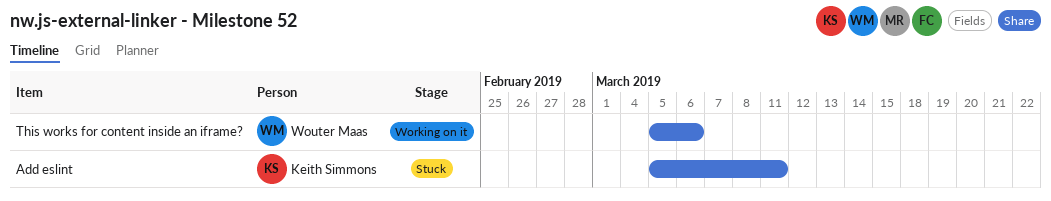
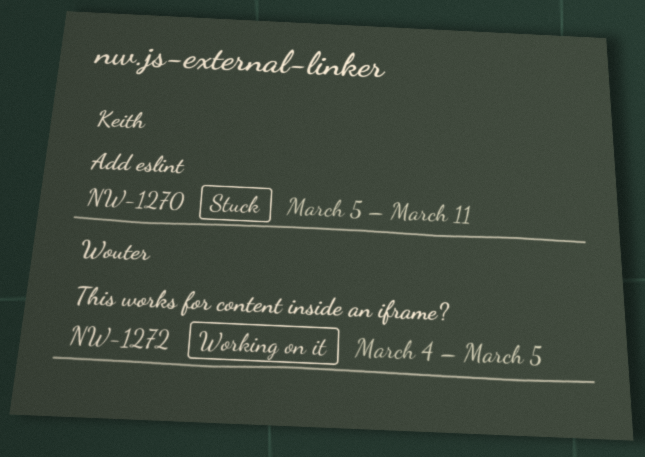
This works for content inside an iframe?, start: Mar 5 -> Mar 4
This works for content inside an iframe?, due: Mar 6 -> Mar 5

